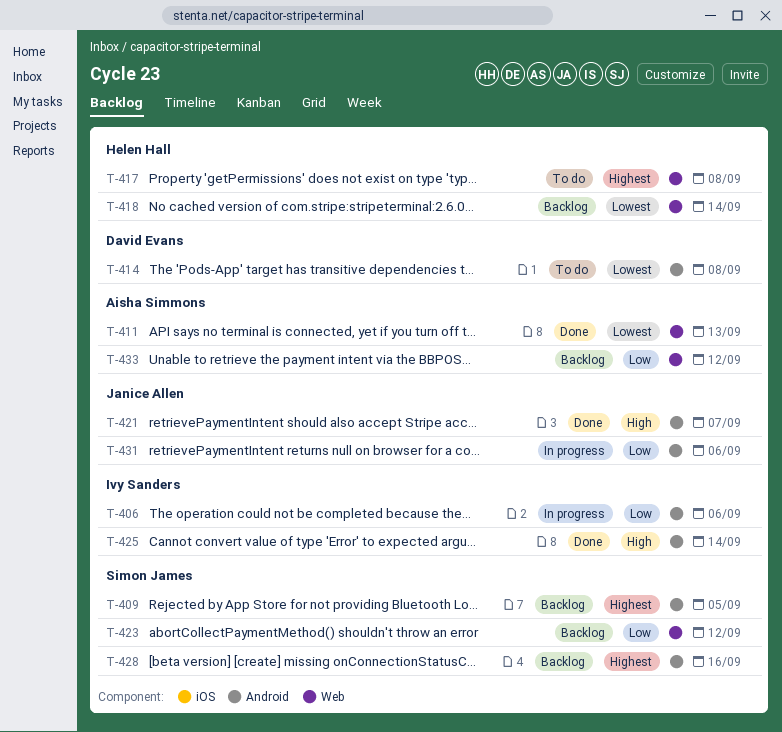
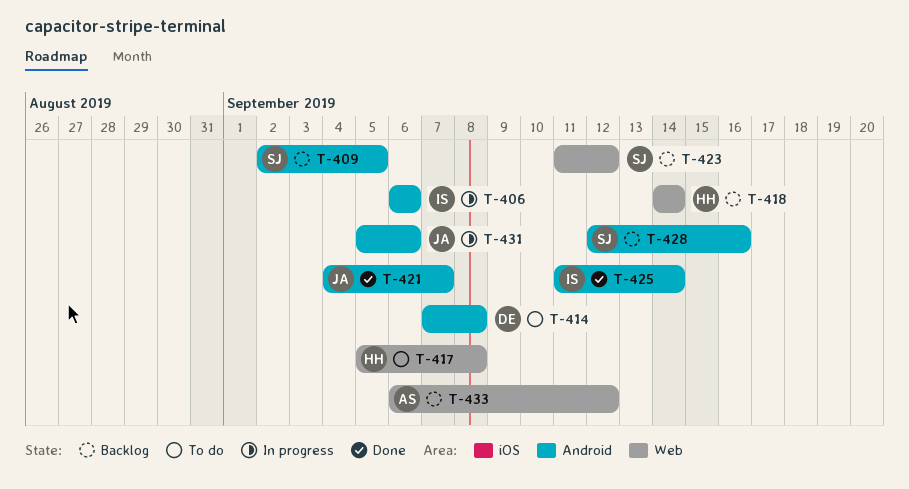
T-411: present -> none

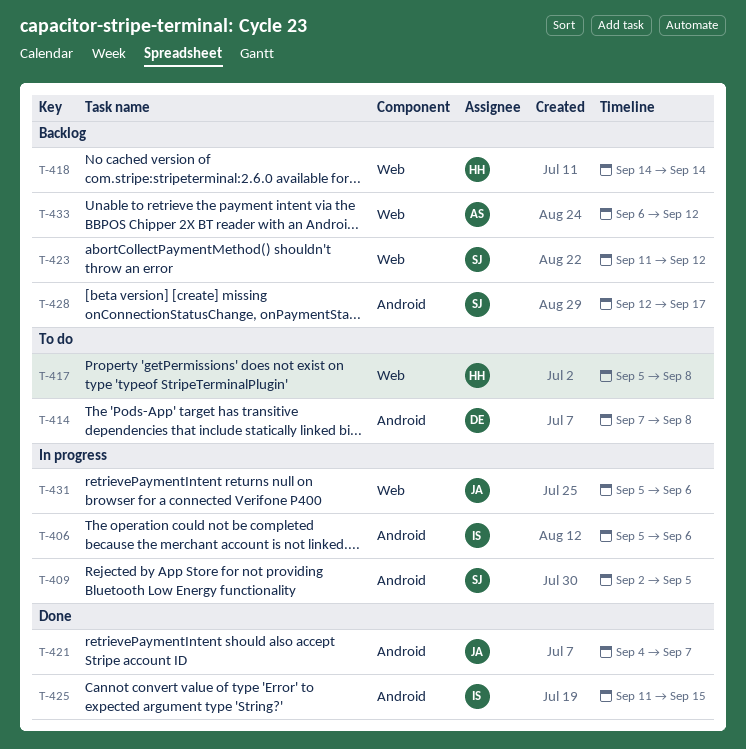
T-406, start: Sep 6 -> Sep 5
T-409, status: Backlog -> In progress
T-425, due: Sep 14 -> Sep 15
T-428, due: Sep 16 -> Sep 17
T-431, label: Android -> Web

